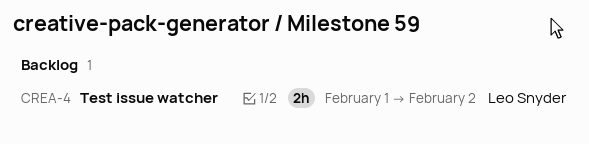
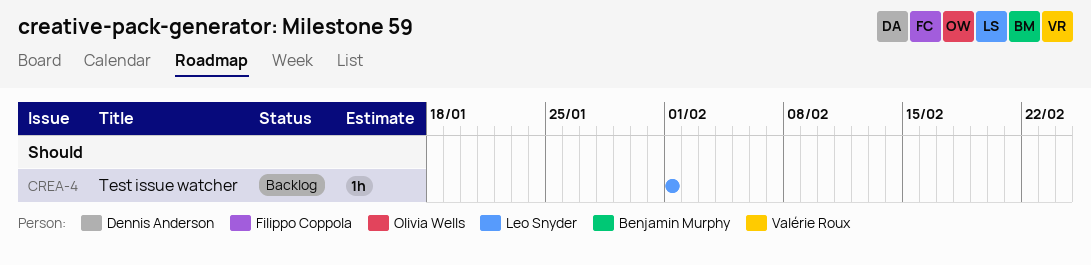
CREA-4, estimate: 2h -> 1h
CREA-4, due: Feb 2 -> Feb 1

